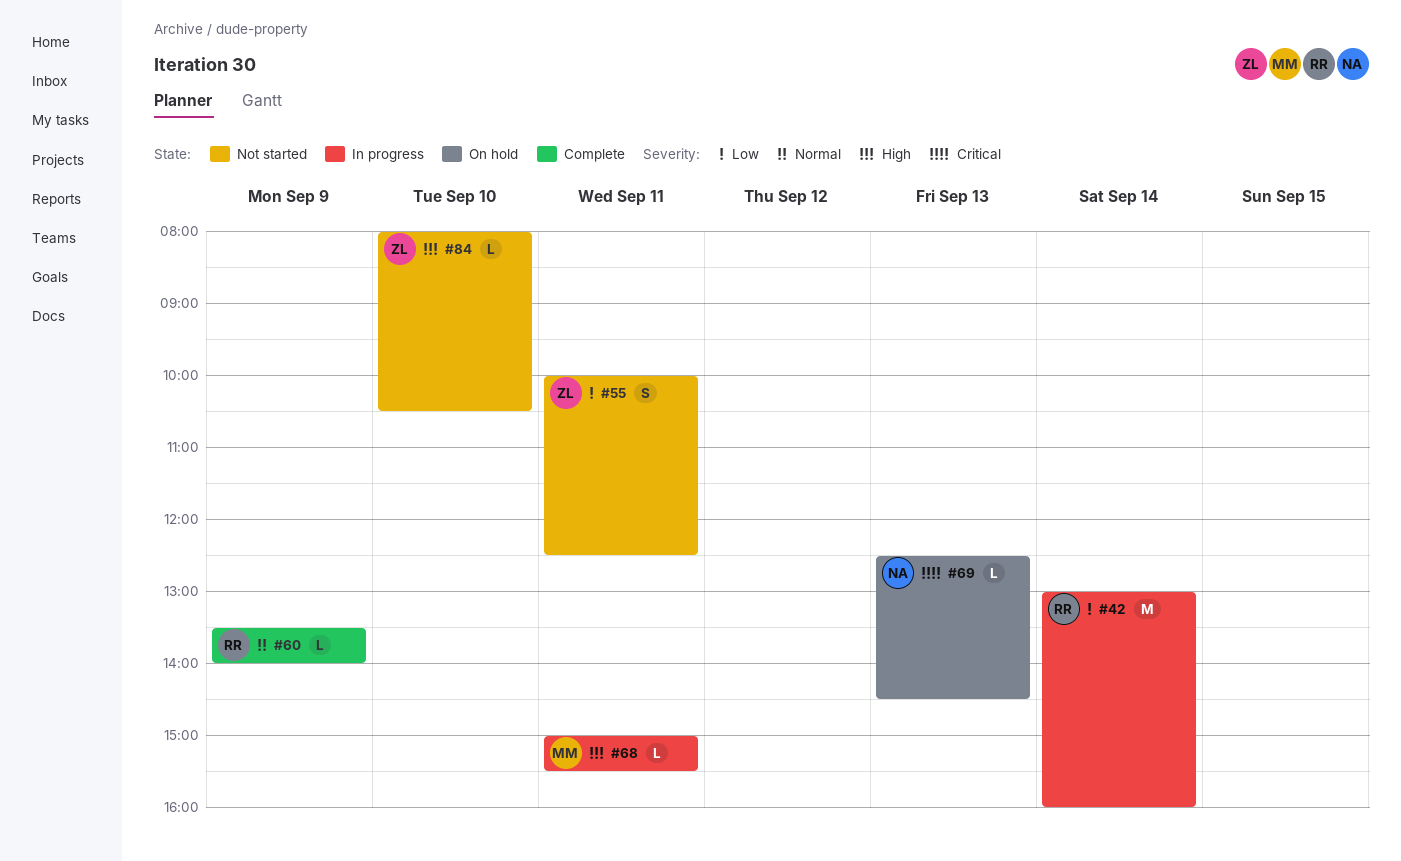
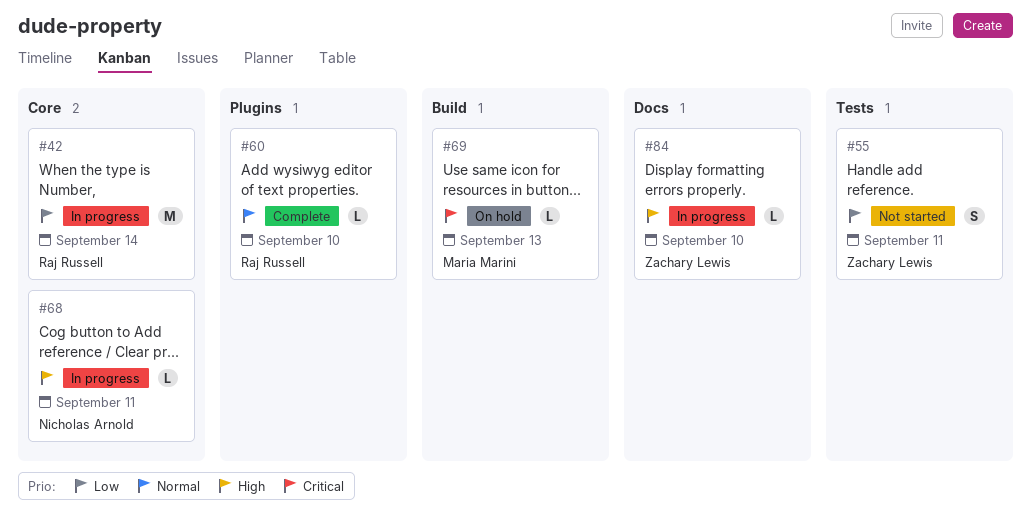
#60, day: Sep 9 -> Sep 10
#68, owner: Maria Marini -> Nicholas Arnold
#69, owner: Nicholas Arnold -> Maria Marini
#84, status: Not started -> In progress

